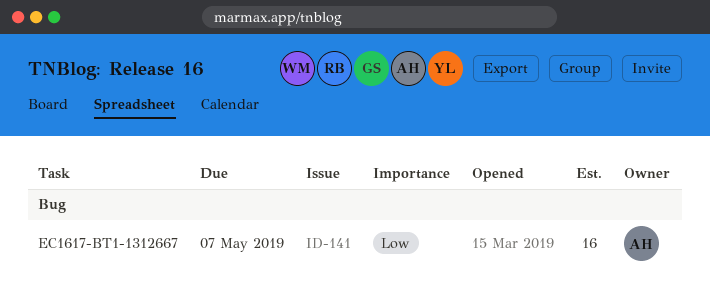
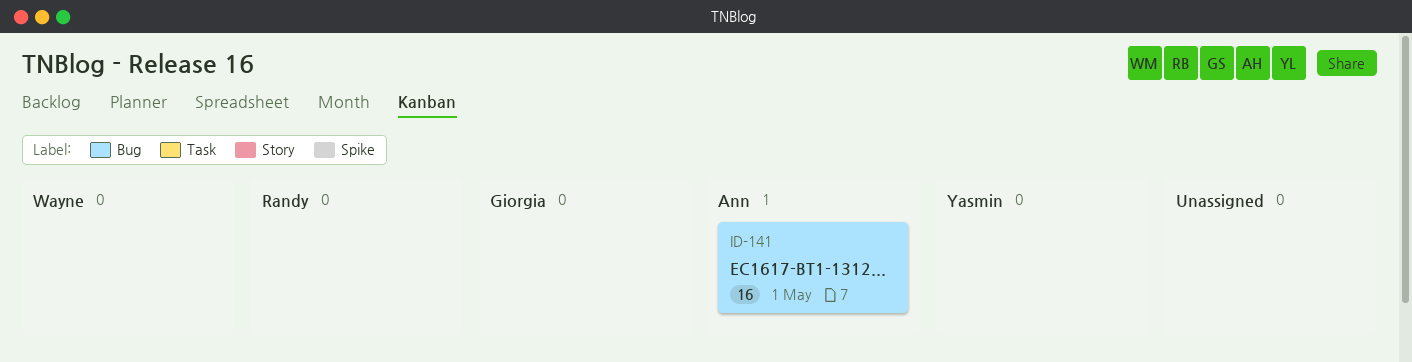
ID-141, due: May 7 -> May 1

